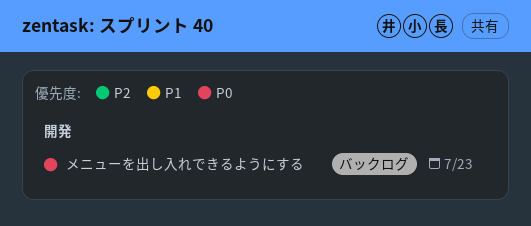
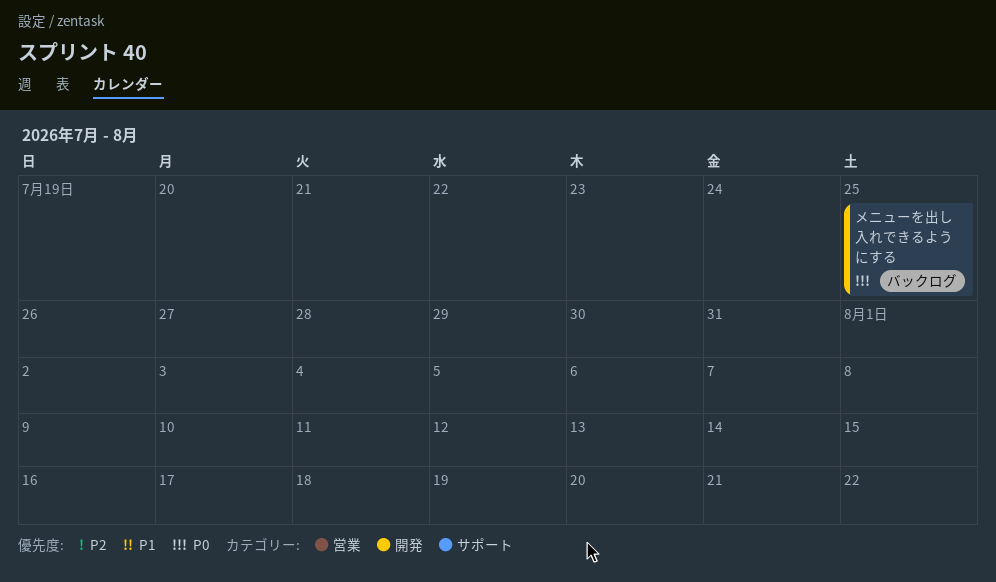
メニューを出し入れできるようにする, due: Jul 23 -> Jul 25

